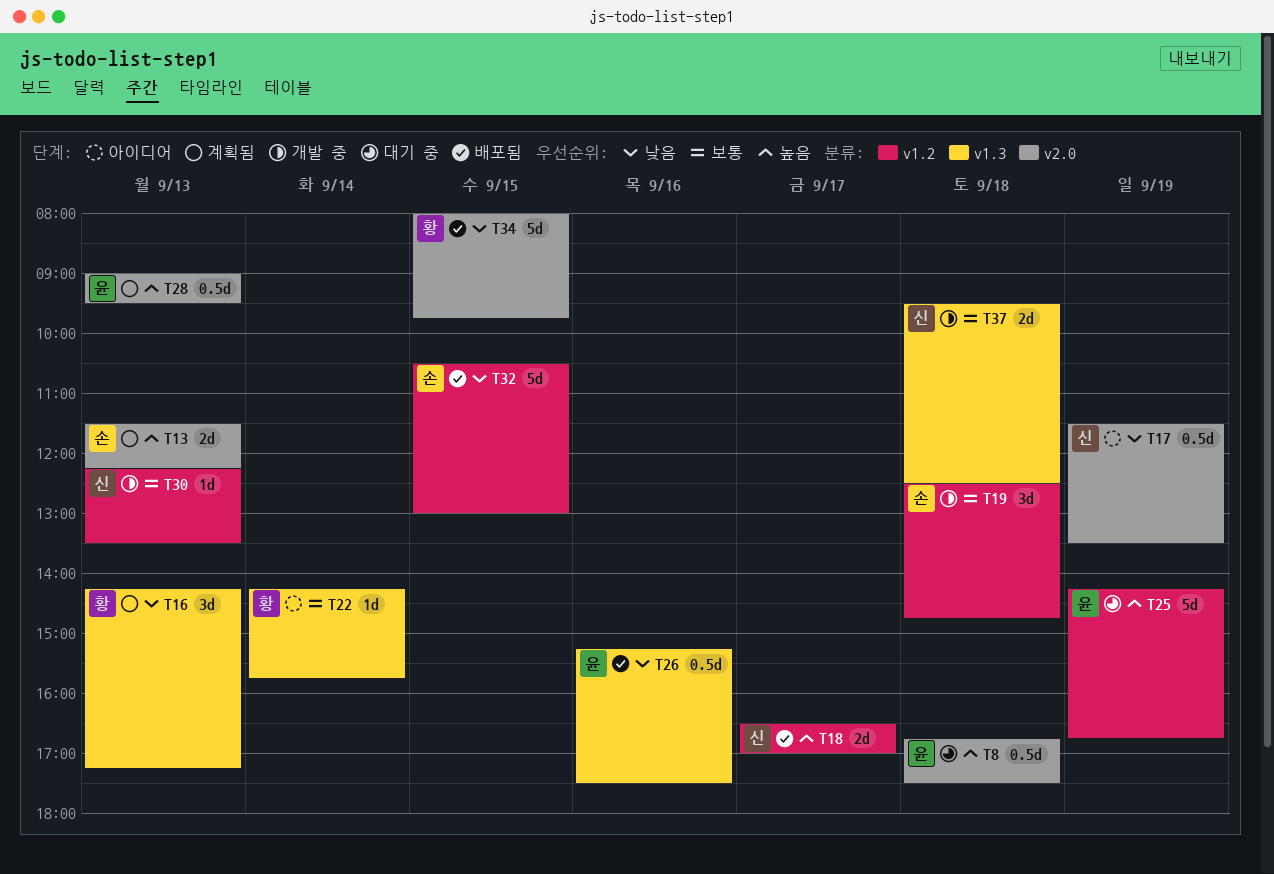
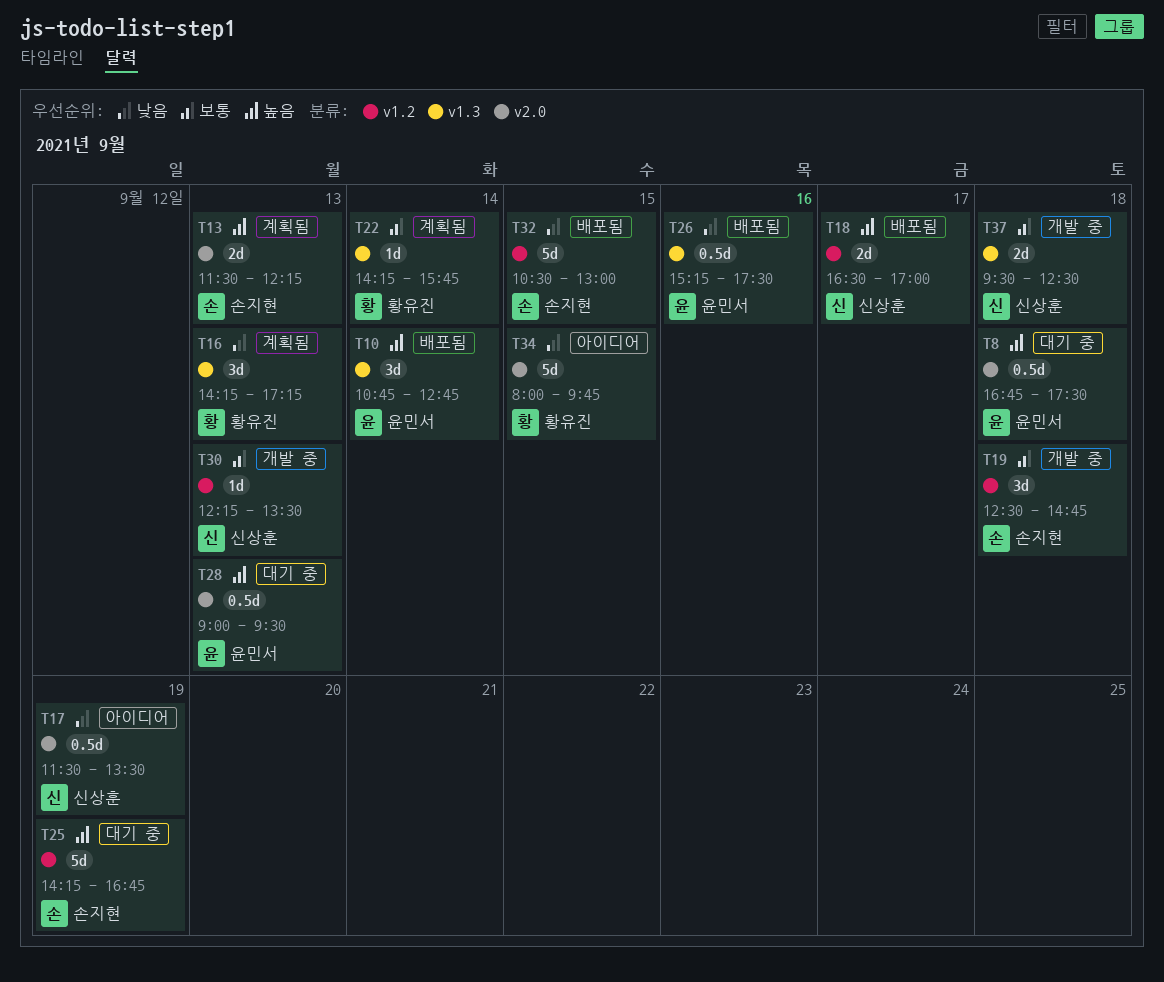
T10: none -> present
T22, status: 아이디어 -> 계획됨
T25, owner: 윤민서 -> 손지현
T28, status: 계획됨 -> 대기 중
T34, status: 배포됨 -> 아이디어

